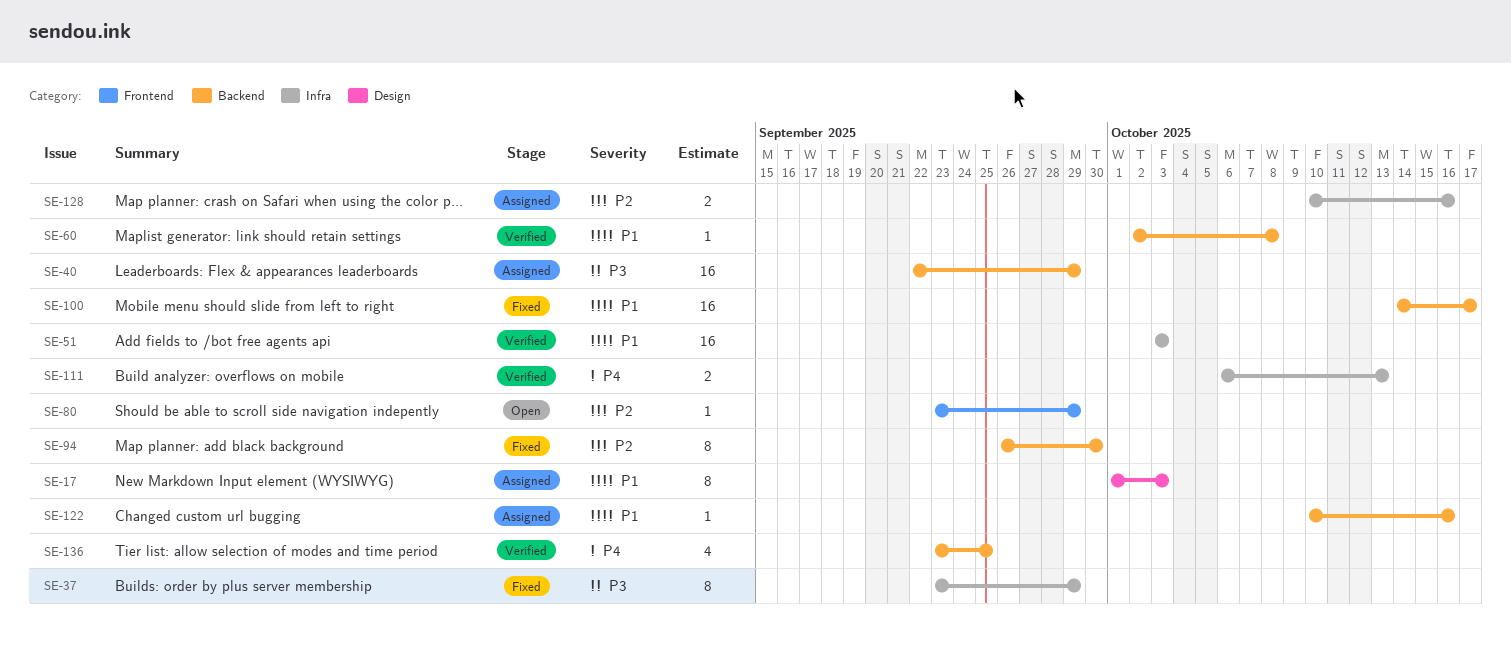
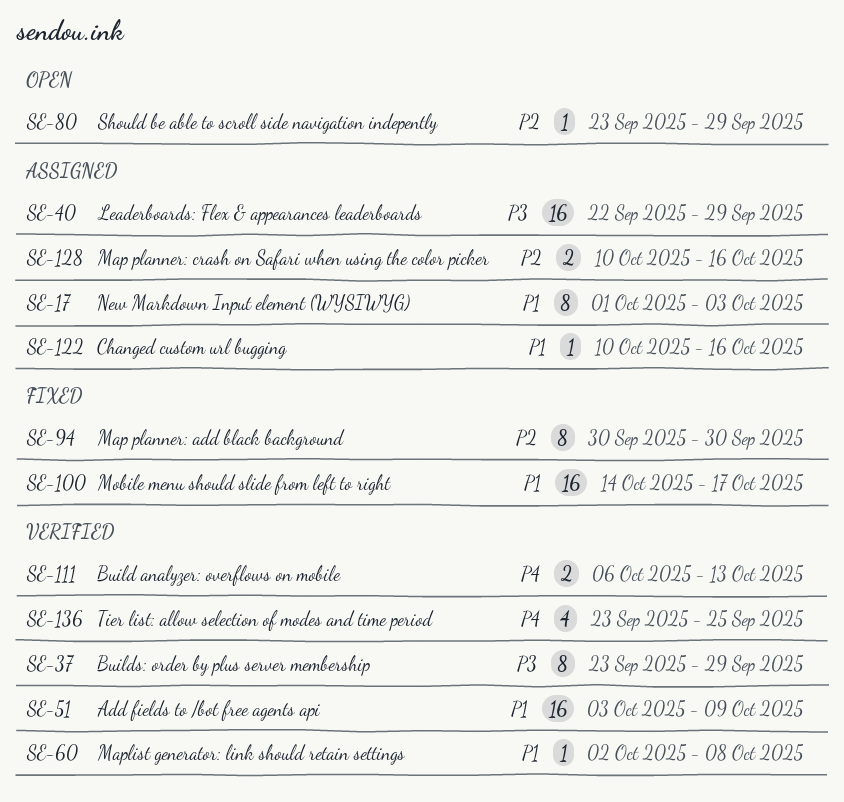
SE-37, status: Fixed -> Verified
SE-51, due: Oct 3 -> Oct 9
SE-94, start: Sep 26 -> Sep 30

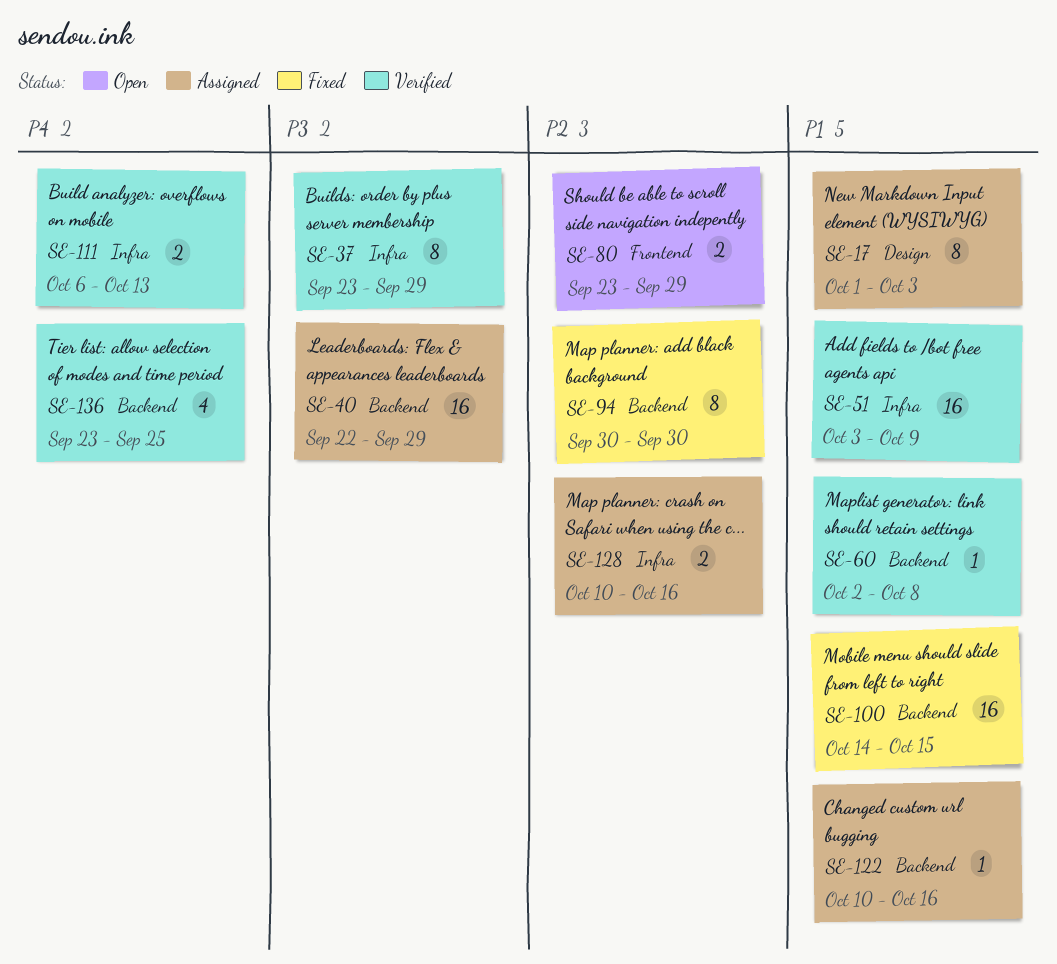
SE-80, estimate: 1 -> 2
SE-100, due: Oct 17 -> Oct 15

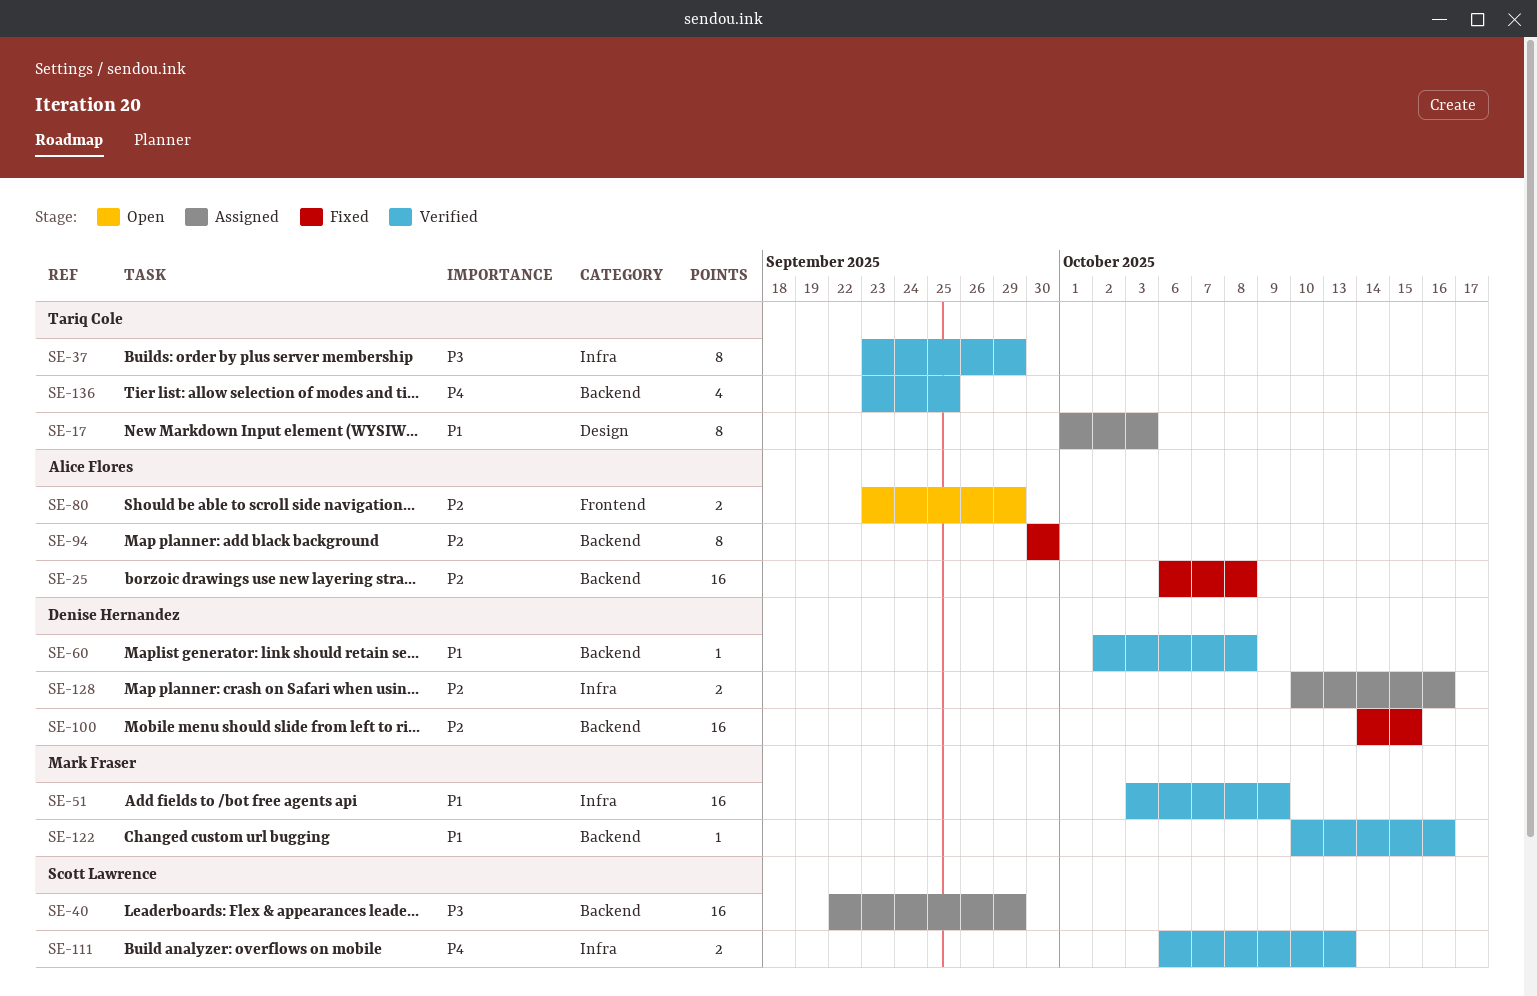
SE-25: none -> present
SE-100, priority: P1 -> P2
SE-122, status: Assigned -> Verified

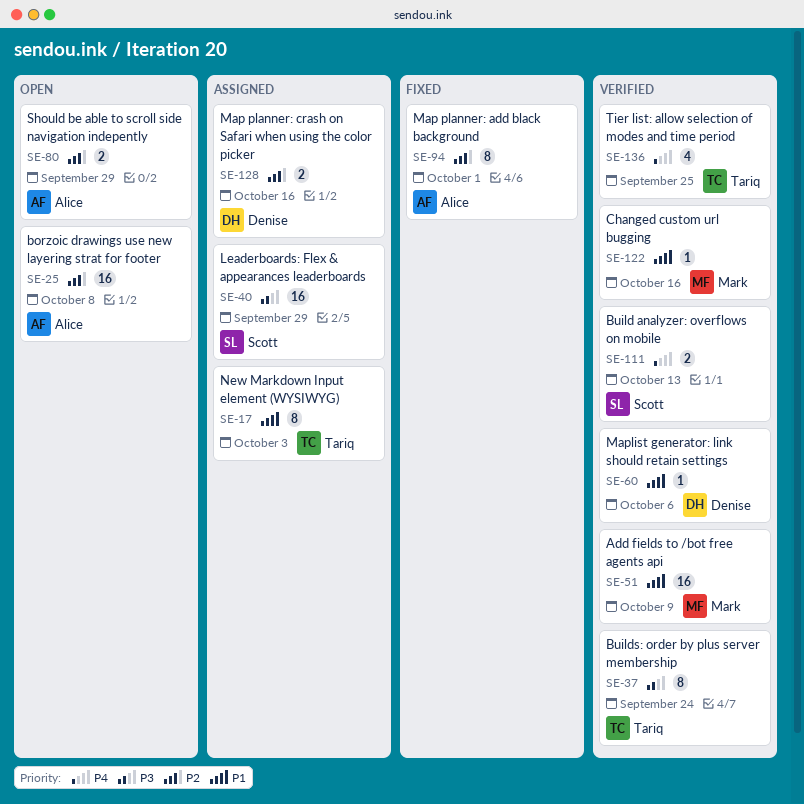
SE-25, status: Fixed -> Open
SE-37, due: Sep 29 -> Sep 24
SE-60, due: Oct 8 -> Oct 6
SE-94, due: Sep 30 -> Oct 1
SE-100: present -> none

